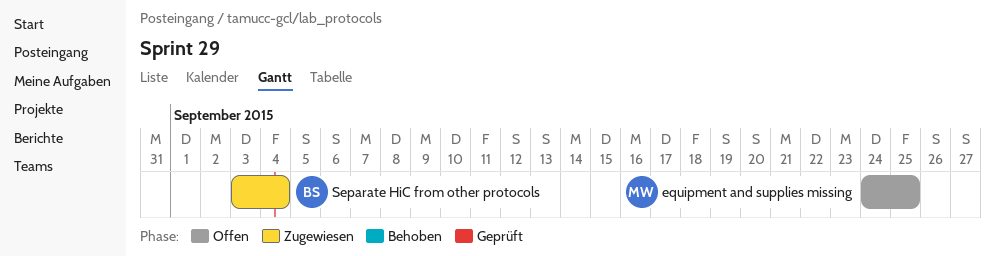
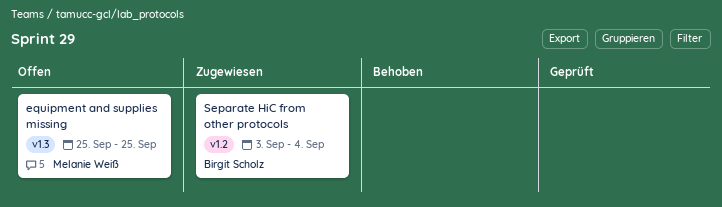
equipment and supplies missing, start: Sep 24 -> Sep 25

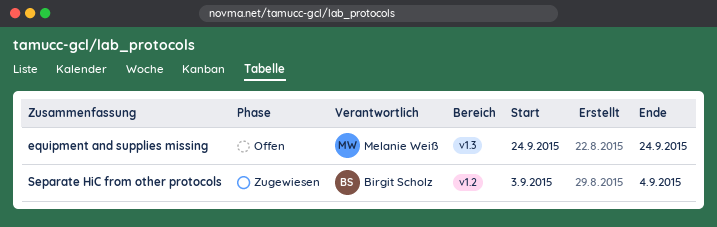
equipment and supplies missing, start: Sep 25 -> Sep 24
equipment and supplies missing, due: Sep 25 -> Sep 24

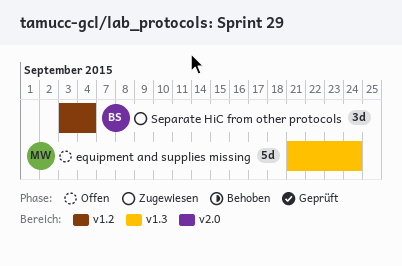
equipment and supplies missing, start: Sep 24 -> Sep 21

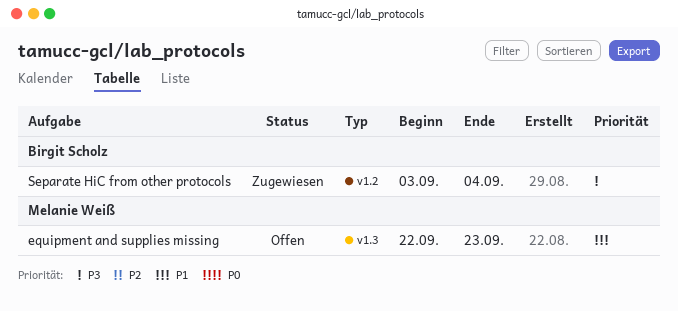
equipment and supplies missing, start: Sep 21 -> Sep 22
equipment and supplies missing, due: Sep 24 -> Sep 23

